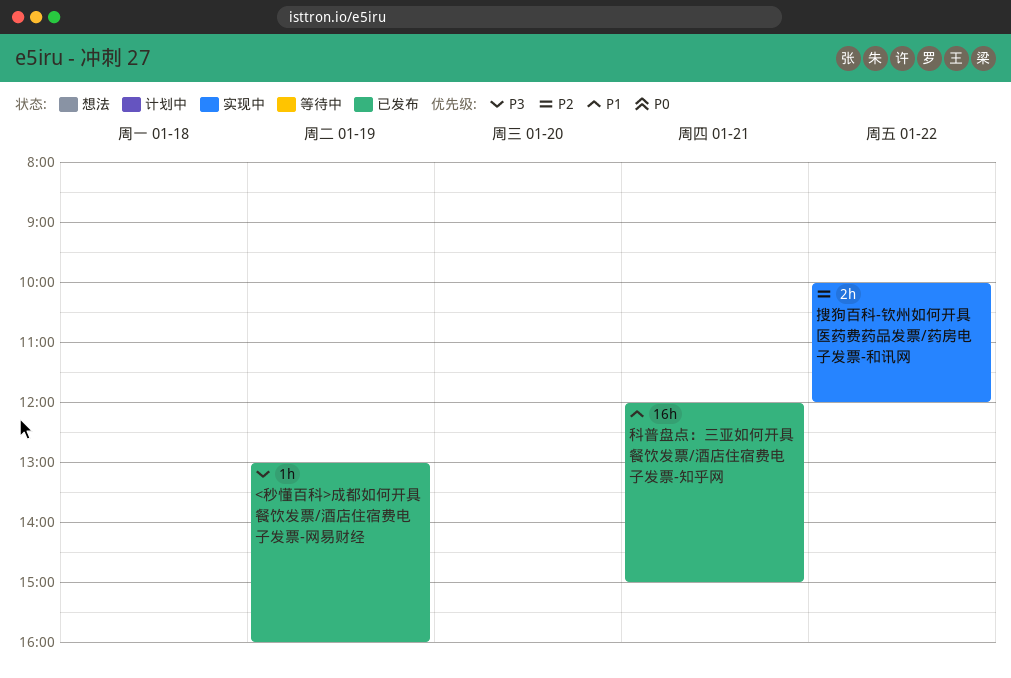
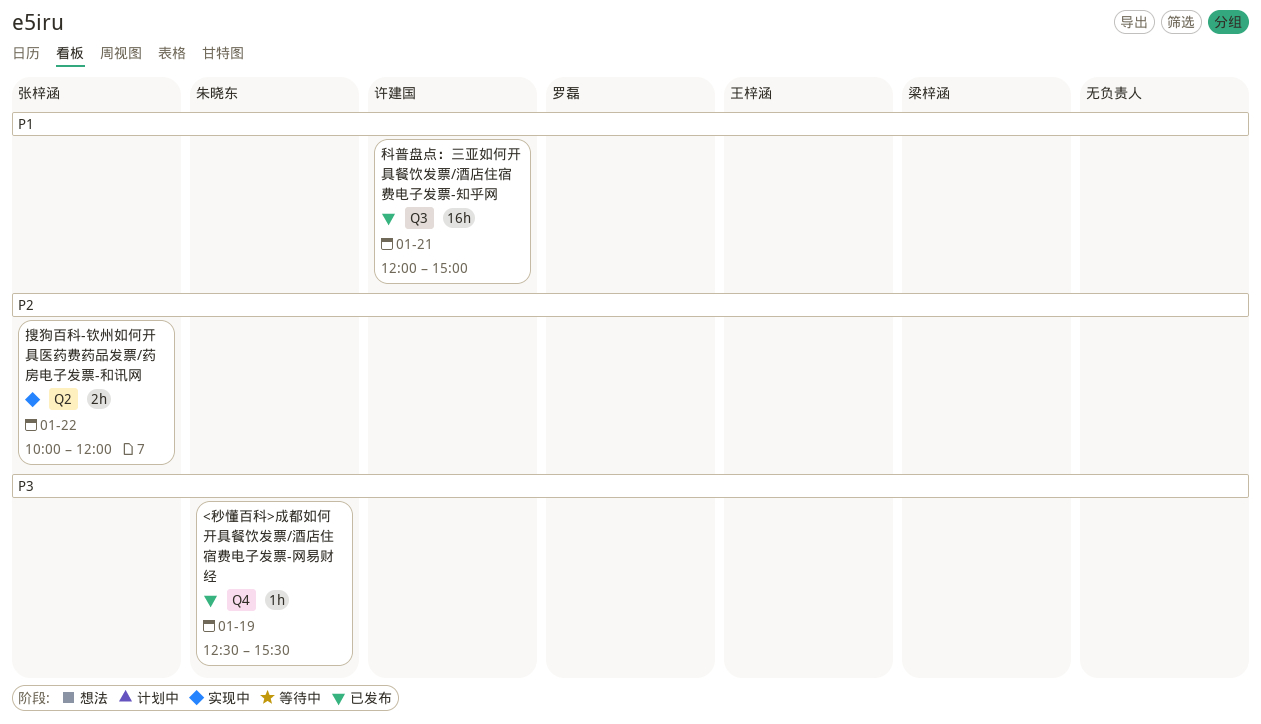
<秒懂百科>成都如何开具餐饮发票/酒店住宿费电子发票-网易财经, begins: 13:00 -> 12:30
<秒懂百科>成都如何开具餐饮发票/酒店住宿费电子发票-网易财经, ends: 16:00 -> 15:30

